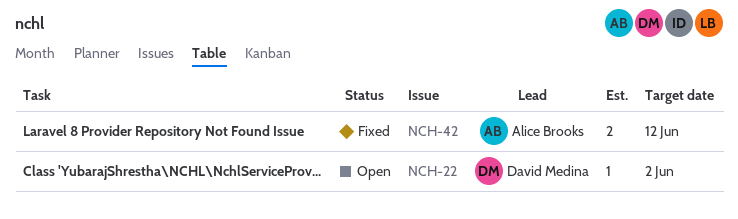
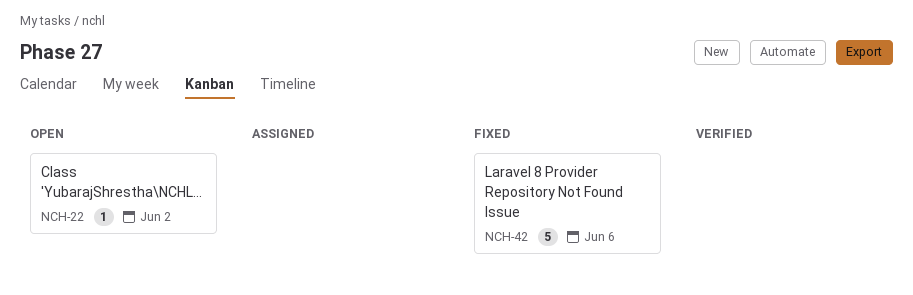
NCH-42, estimate: 2 -> 5
NCH-42, due: Jun 12 -> Jun 6

